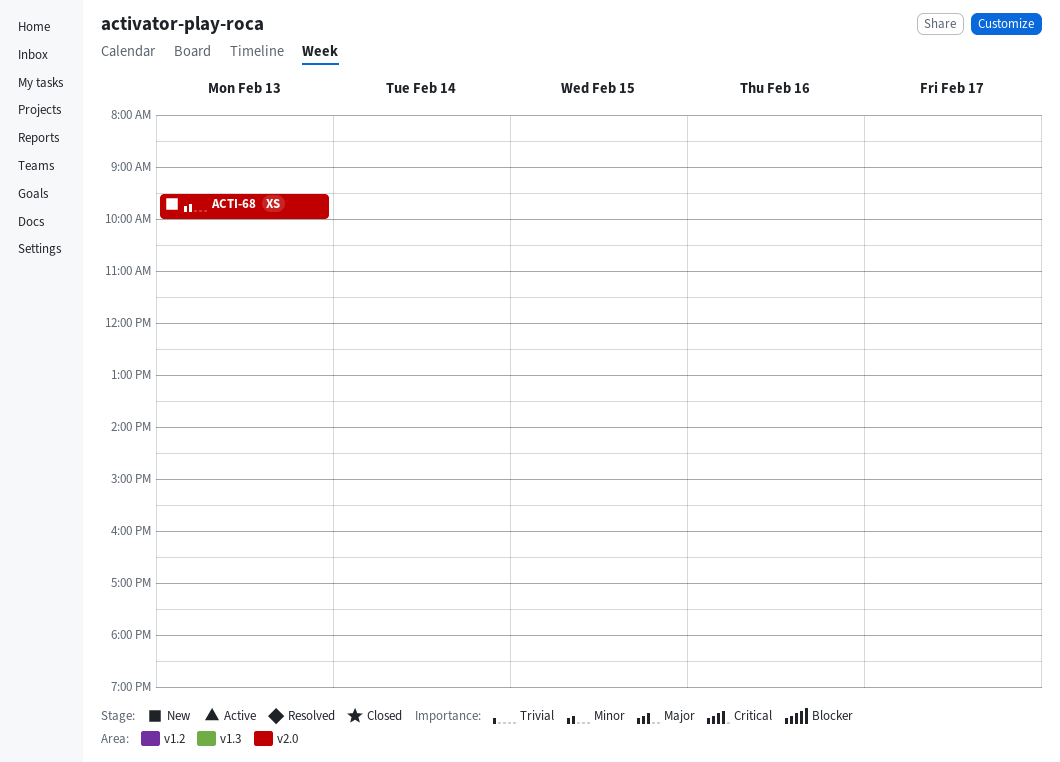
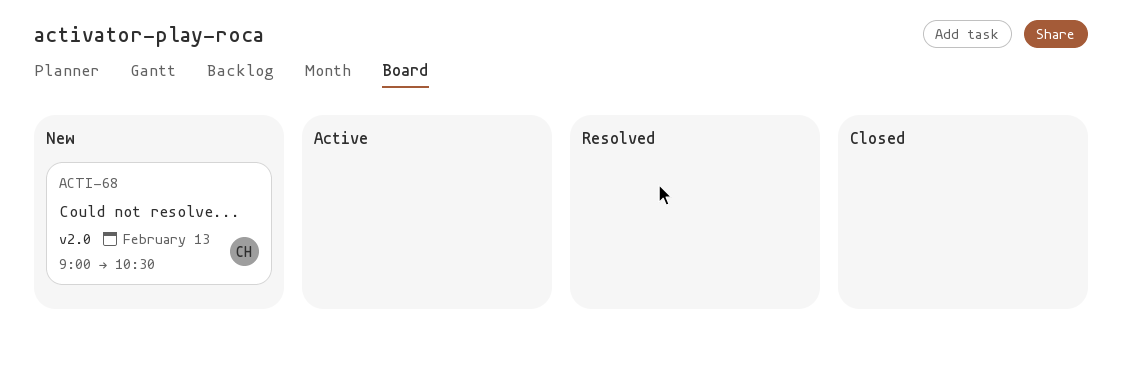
ACTI-68, begins: 09:30 -> 09:00
ACTI-68, ends: 10:00 -> 10:30

